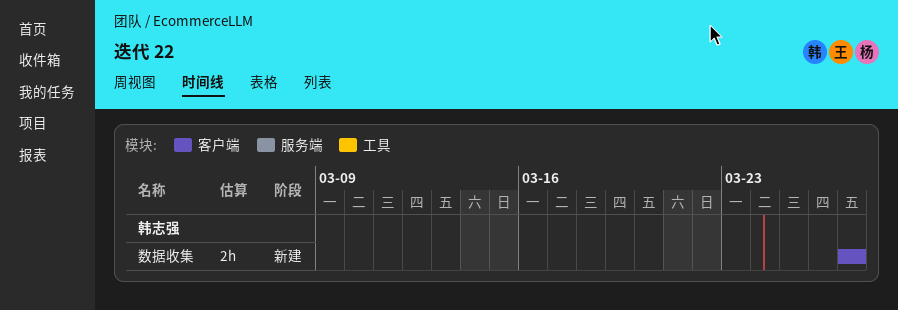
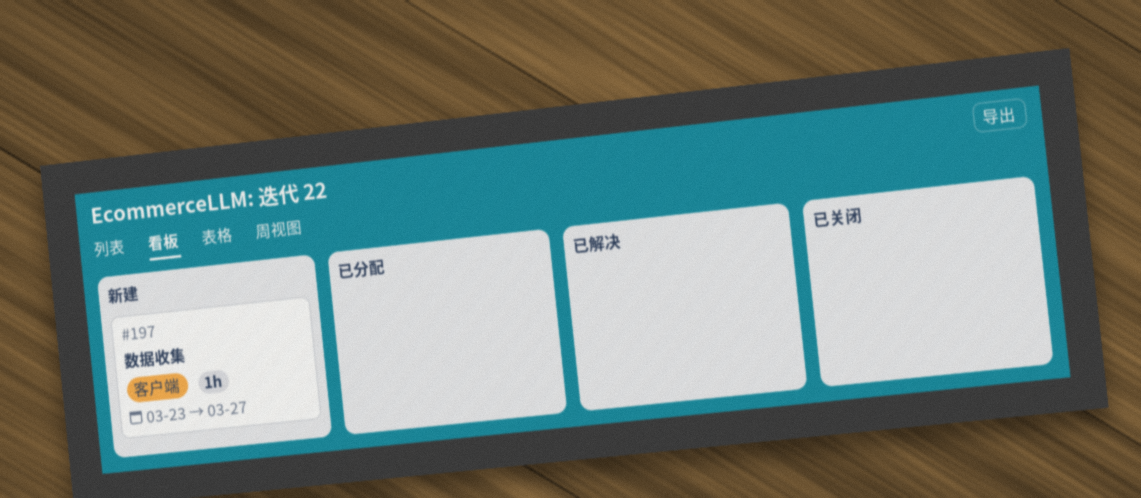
数据收集, estimate: 2h -> 1h
数据收集, start: Mar 27 -> Mar 23

